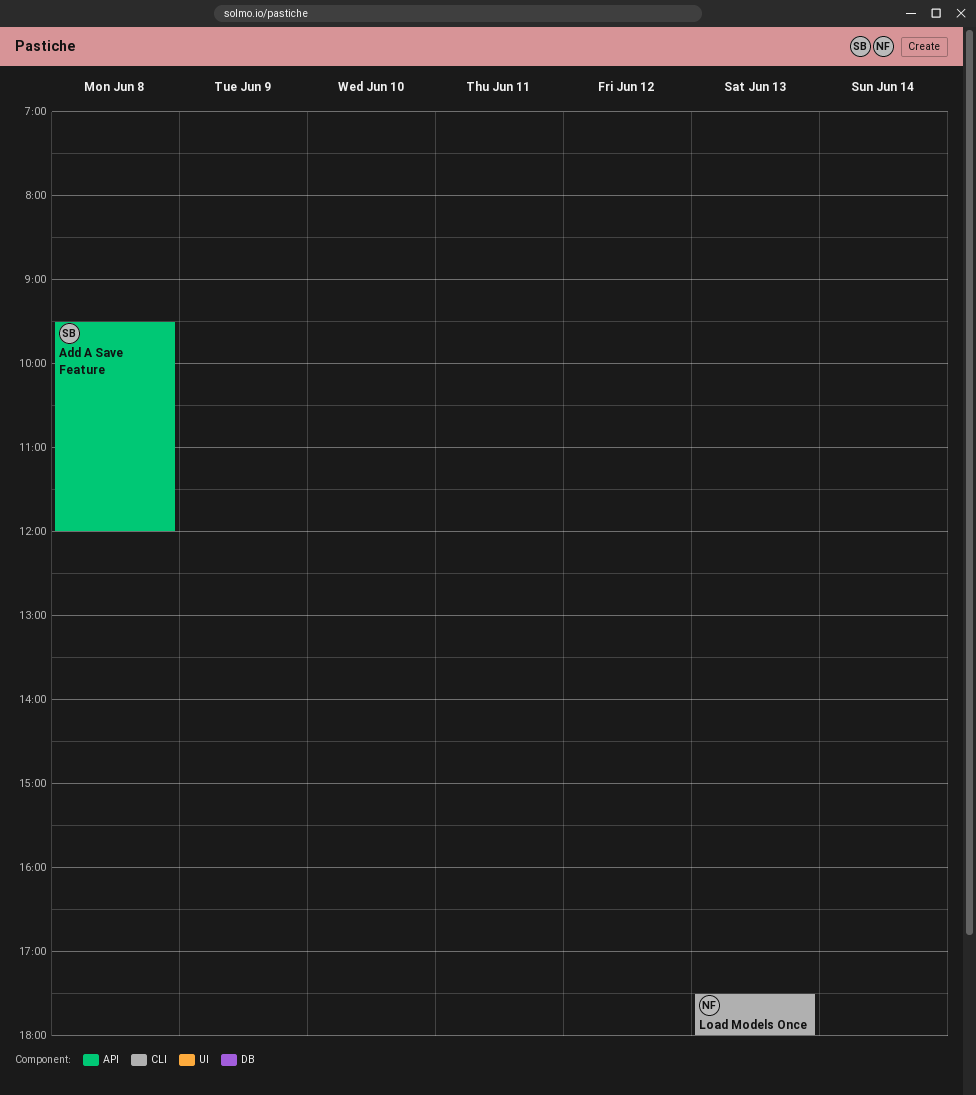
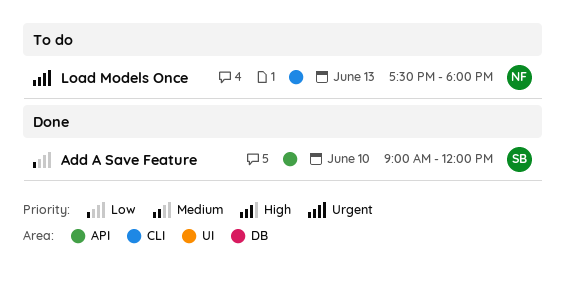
Add A Save Feature, day: Jun 8 -> Jun 10
Add A Save Feature, begins: 09:30 -> 09:00

